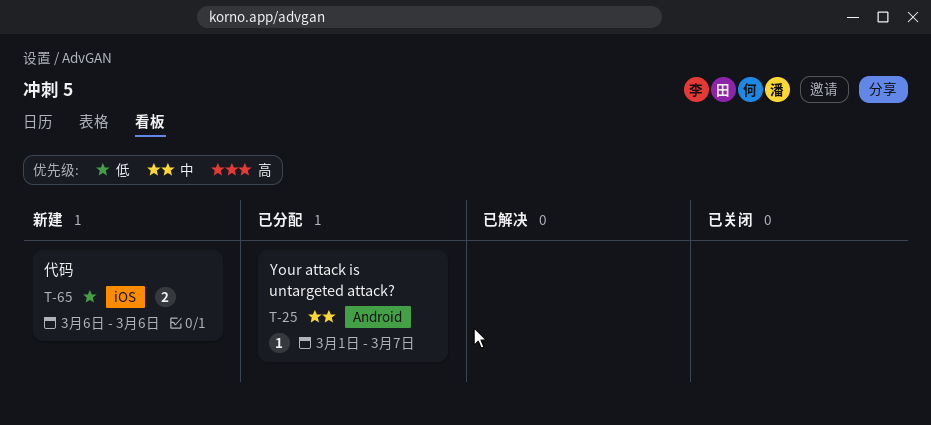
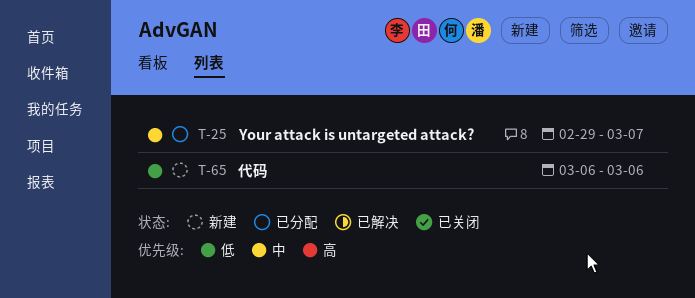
T-25, start: Mar 1 -> Feb 29

